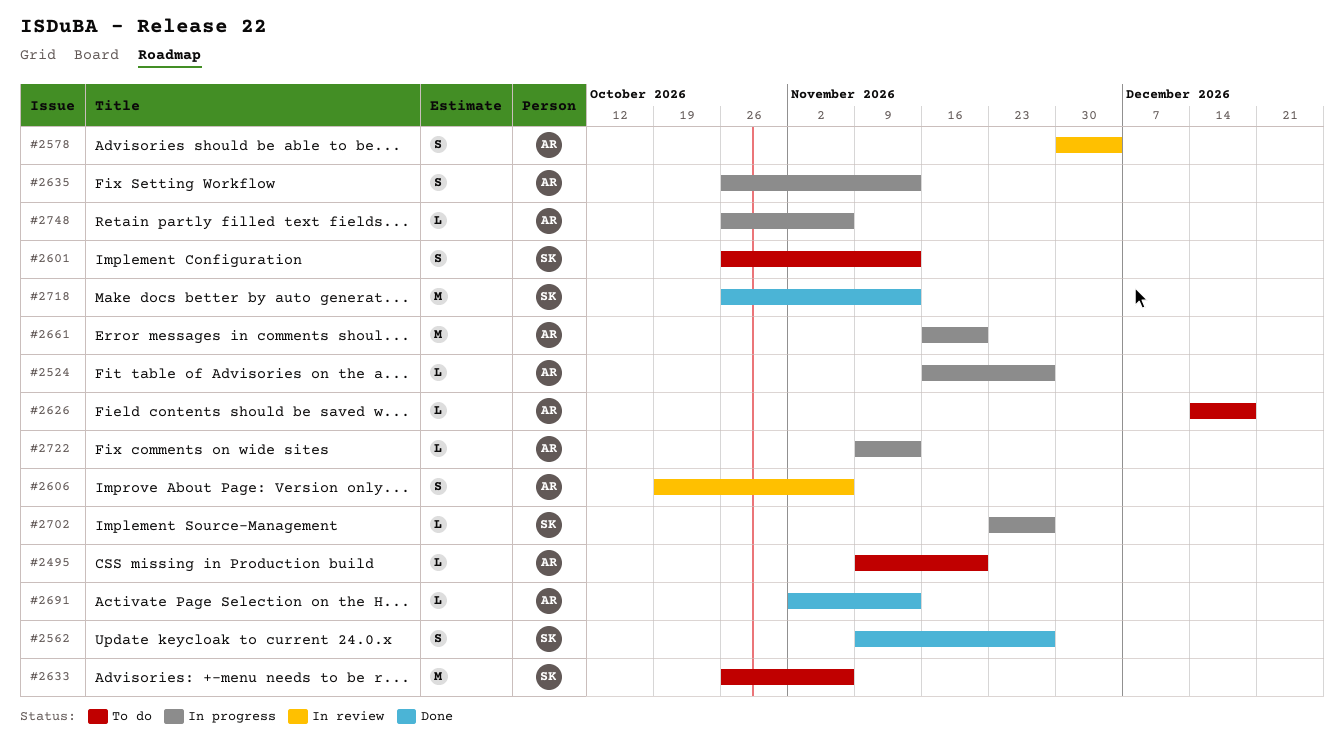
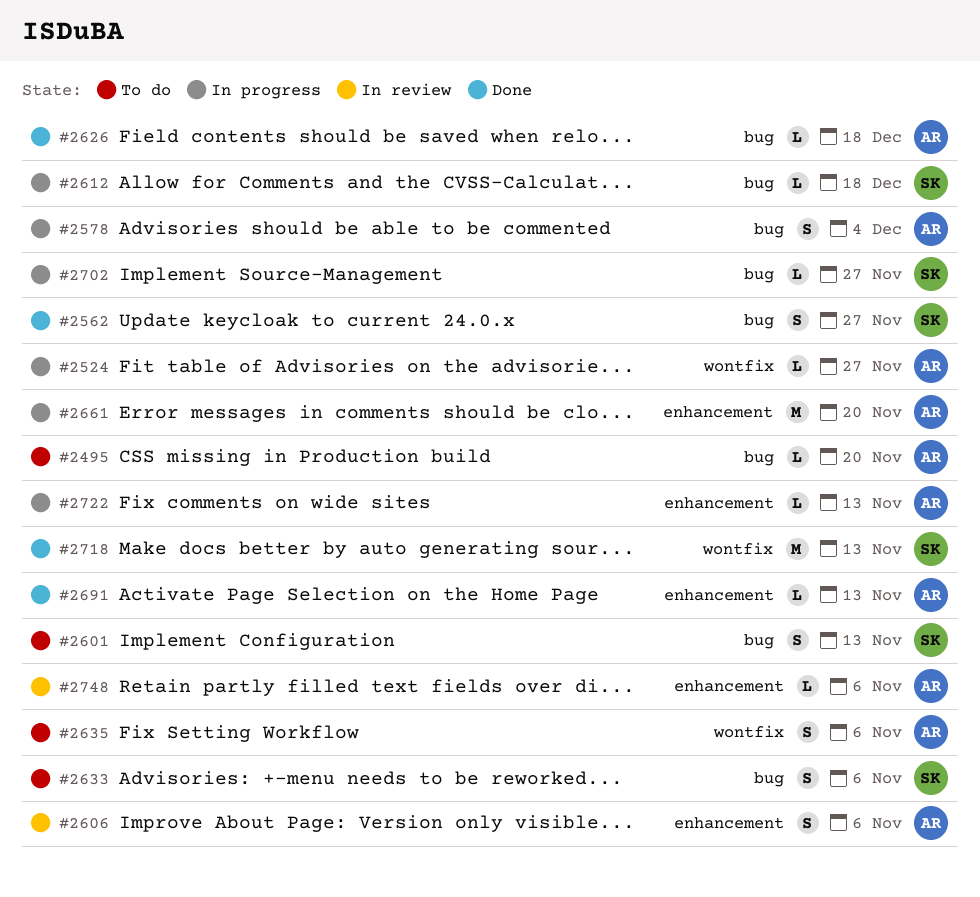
#2578, status: In review -> In progress
#2612: none -> present
#2626, status: To do -> Done
#2633, estimate: M -> S
#2635, status: In progress -> To do
#2635, due: Nov 13 -> Nov 6
#2748, status: In progress -> In review

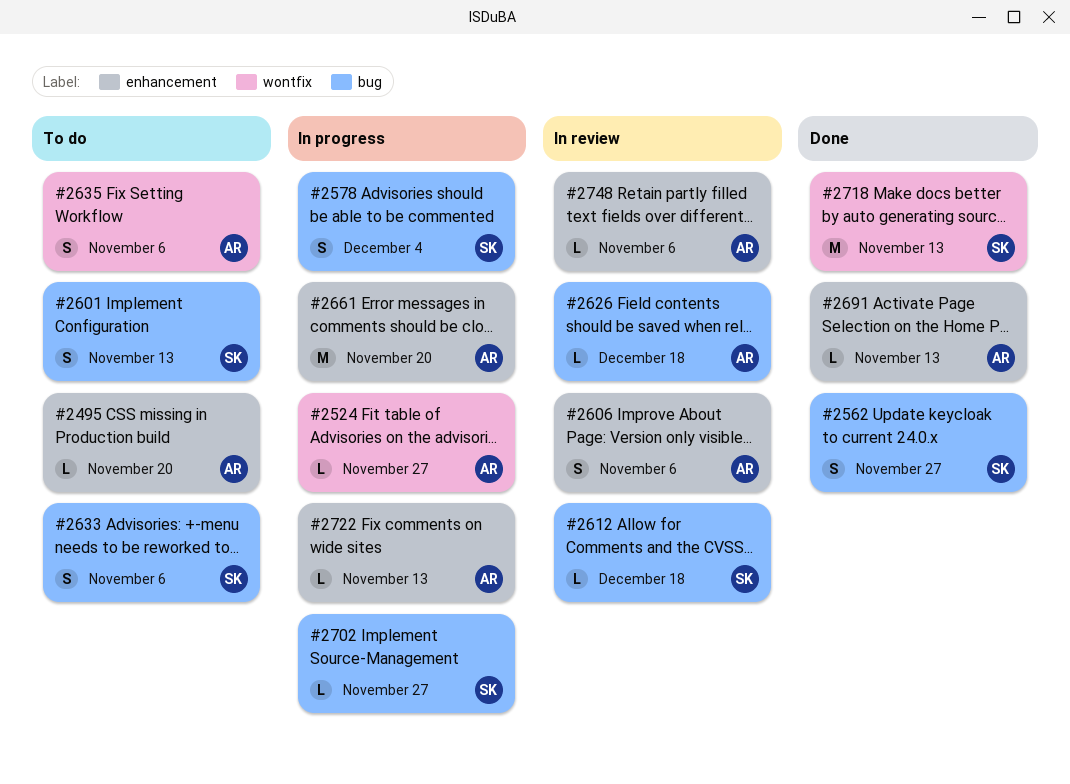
#2495, label: bug -> enhancement
#2578, owner: AR -> SK
#2612, status: In progress -> In review
#2626, status: Done -> In review

